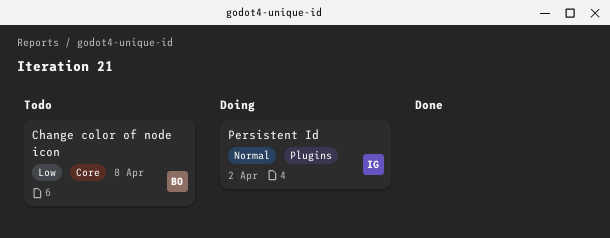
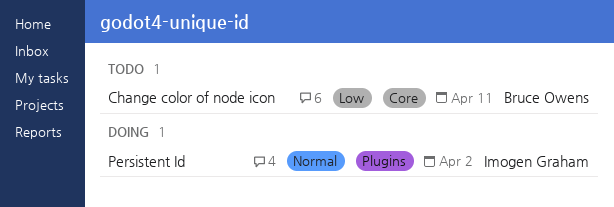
Change color of node icon, due: Apr 8 -> Apr 11

